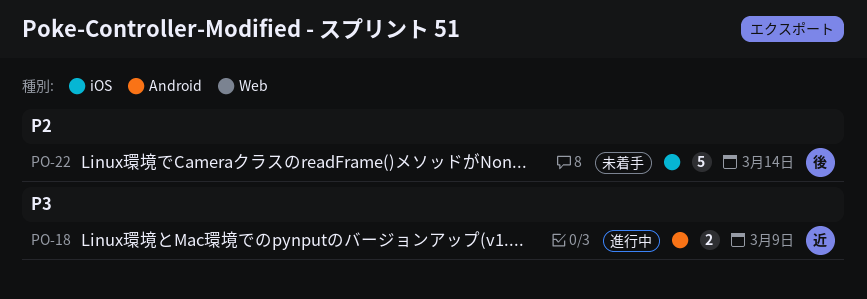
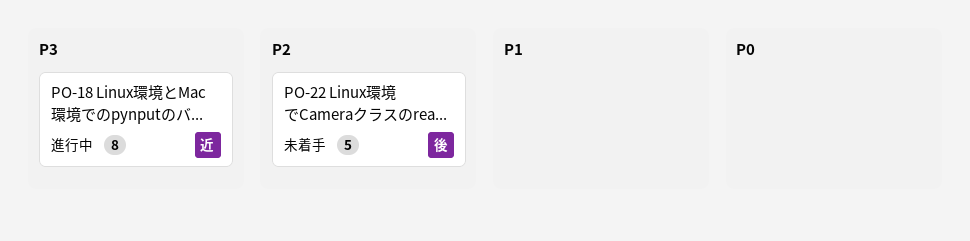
PO-18, estimate: 2 -> 8

